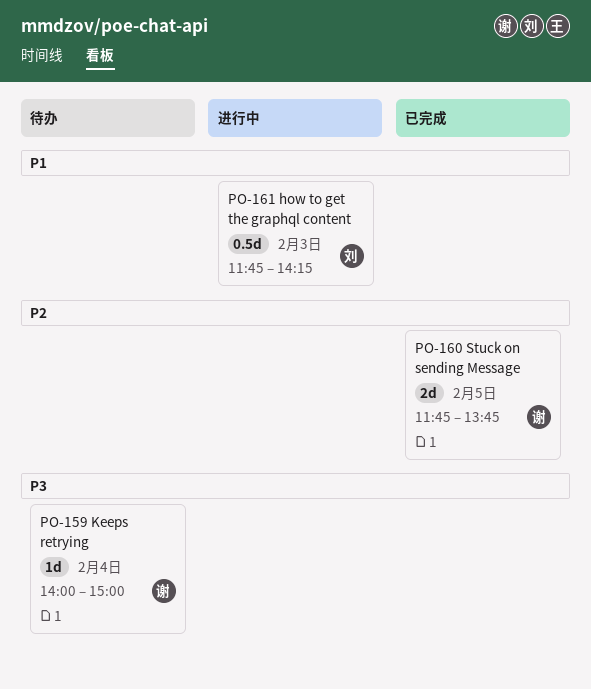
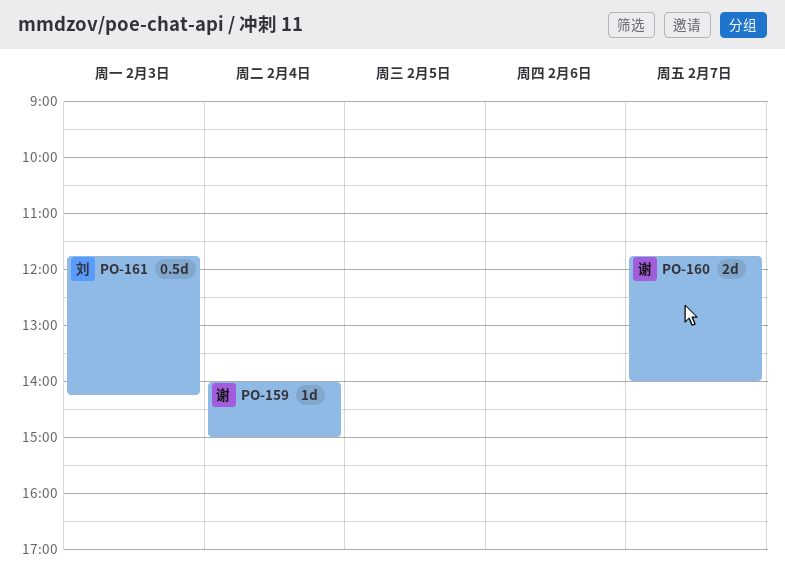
PO-160, day: Feb 5 -> Feb 7
PO-160, ends: 13:45 -> 14:00

